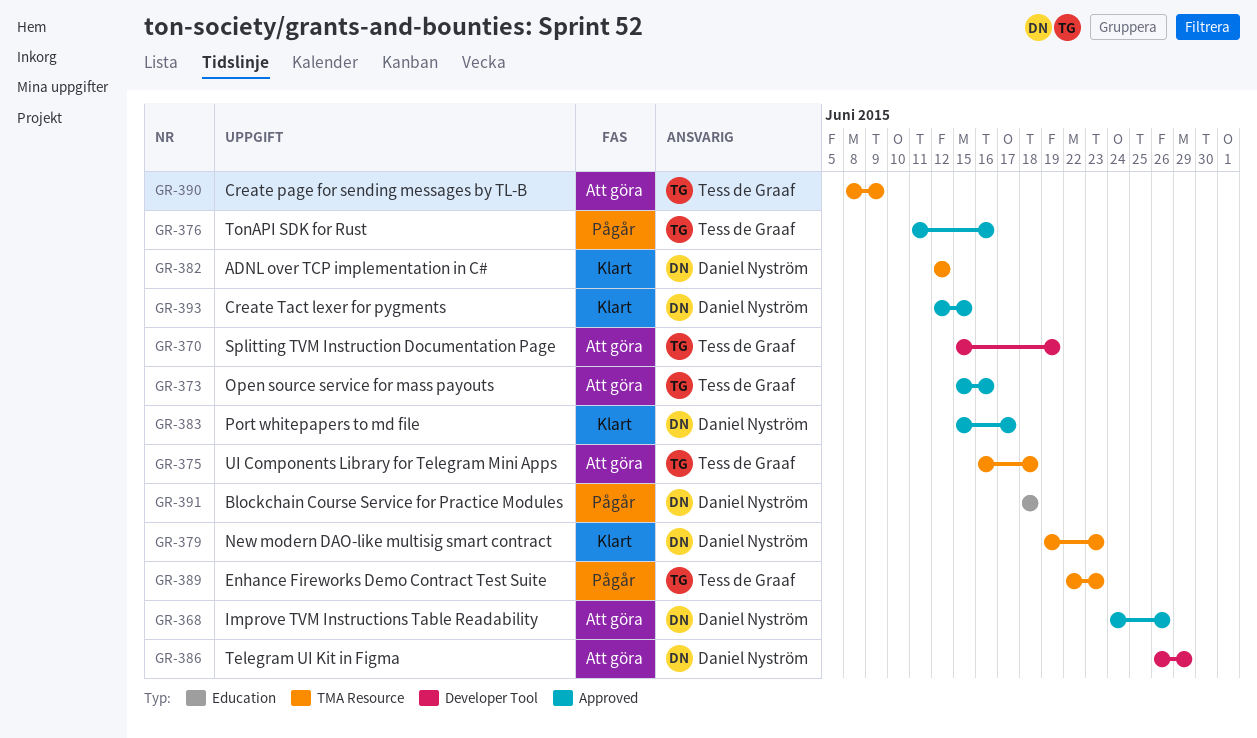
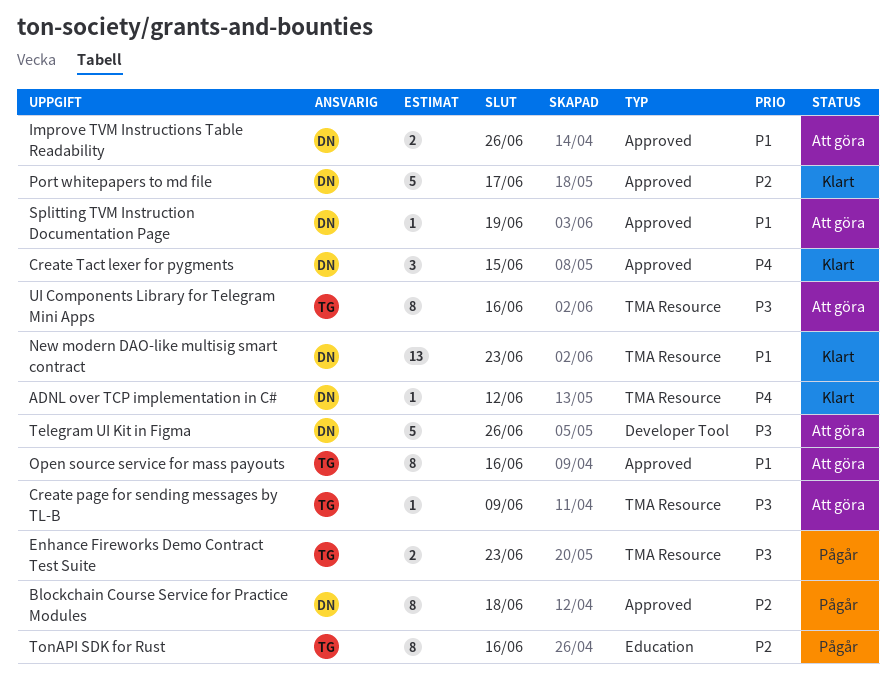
Blockchain Course Service for Practice Modules, label: Education -> Approved
Splitting TVM Instruction Documentation Page, owner: Tess de Graaf -> Daniel Nyström
Splitting TVM Instruction Documentation Page, label: Developer Tool -> Approved
Telegram UI Kit in Figma, due: Jun 29 -> Jun 26
TonAPI SDK for Rust, label: Approved -> Education
UI Components Library for Telegram Mini Apps, due: Jun 18 -> Jun 16

